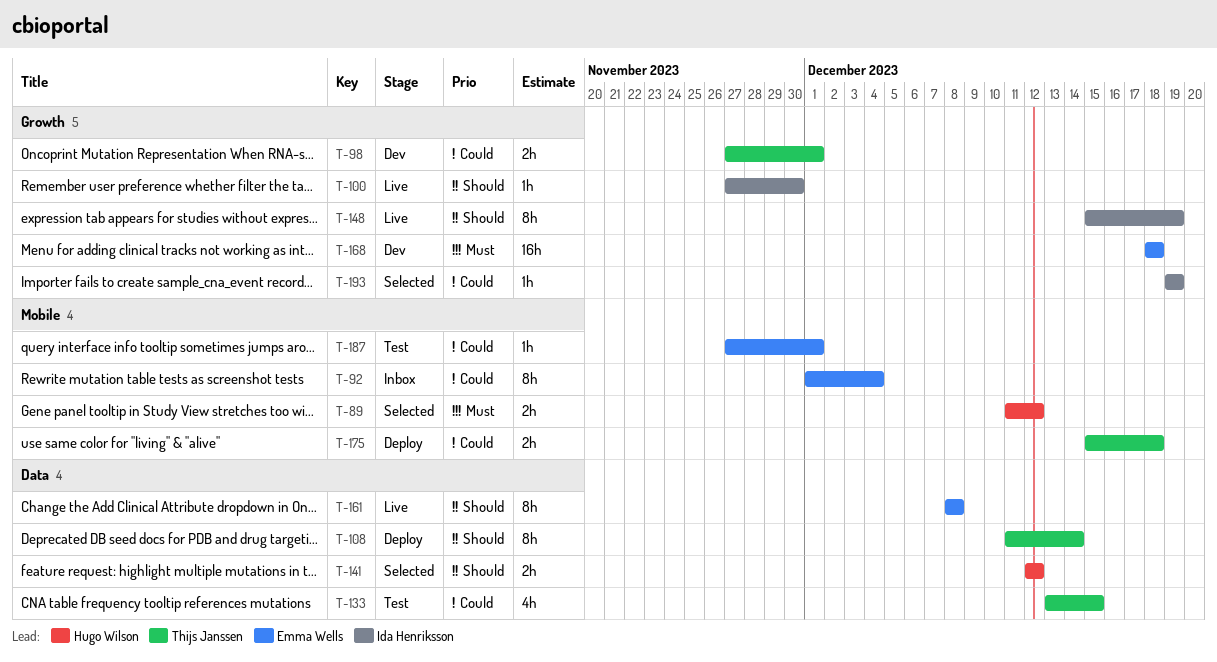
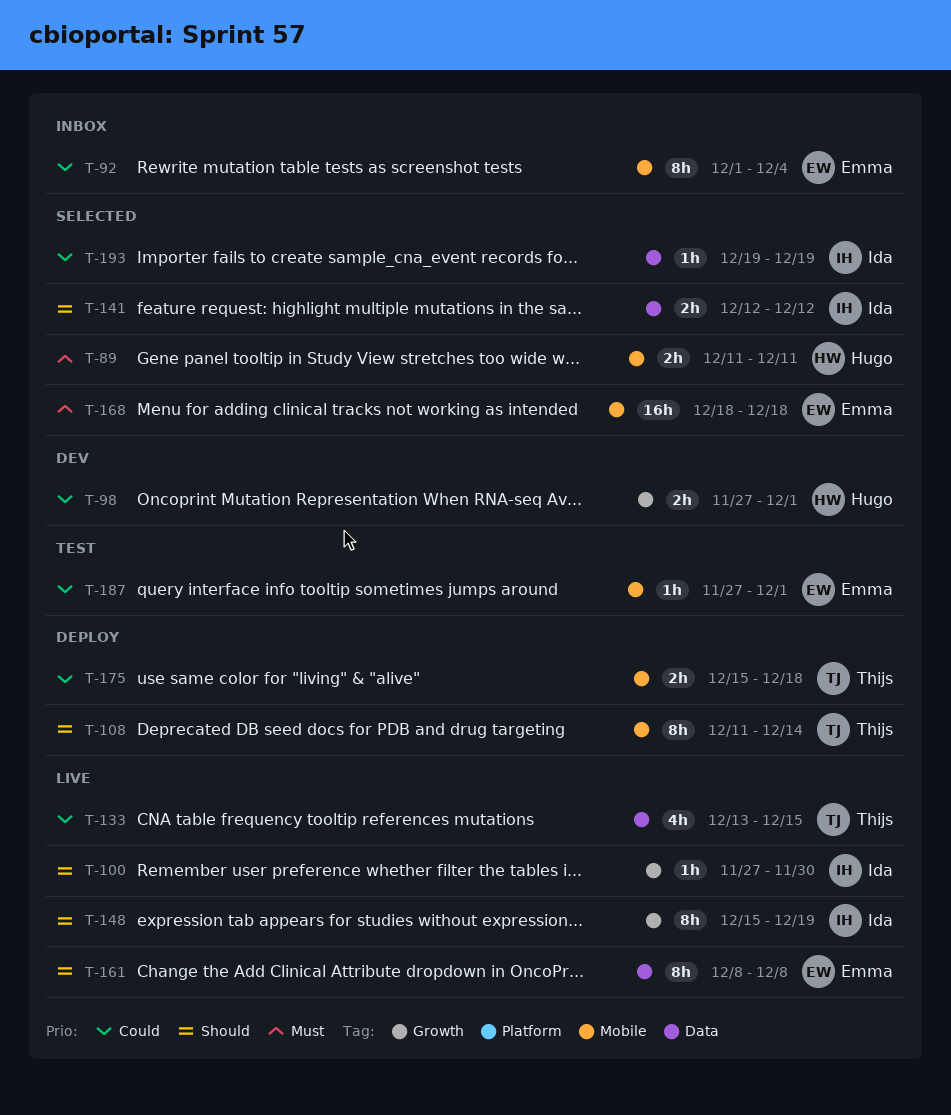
T-89, due: Dec 12 -> Dec 11
T-98, owner: Thijs Janssen -> Hugo Wilson
T-108, label: Data -> Mobile
T-133, status: Test -> Live
T-141, owner: Hugo Wilson -> Ida Henriksson
T-168, status: Dev -> Selected
T-168, label: Growth -> Mobile
T-193, label: Growth -> Data

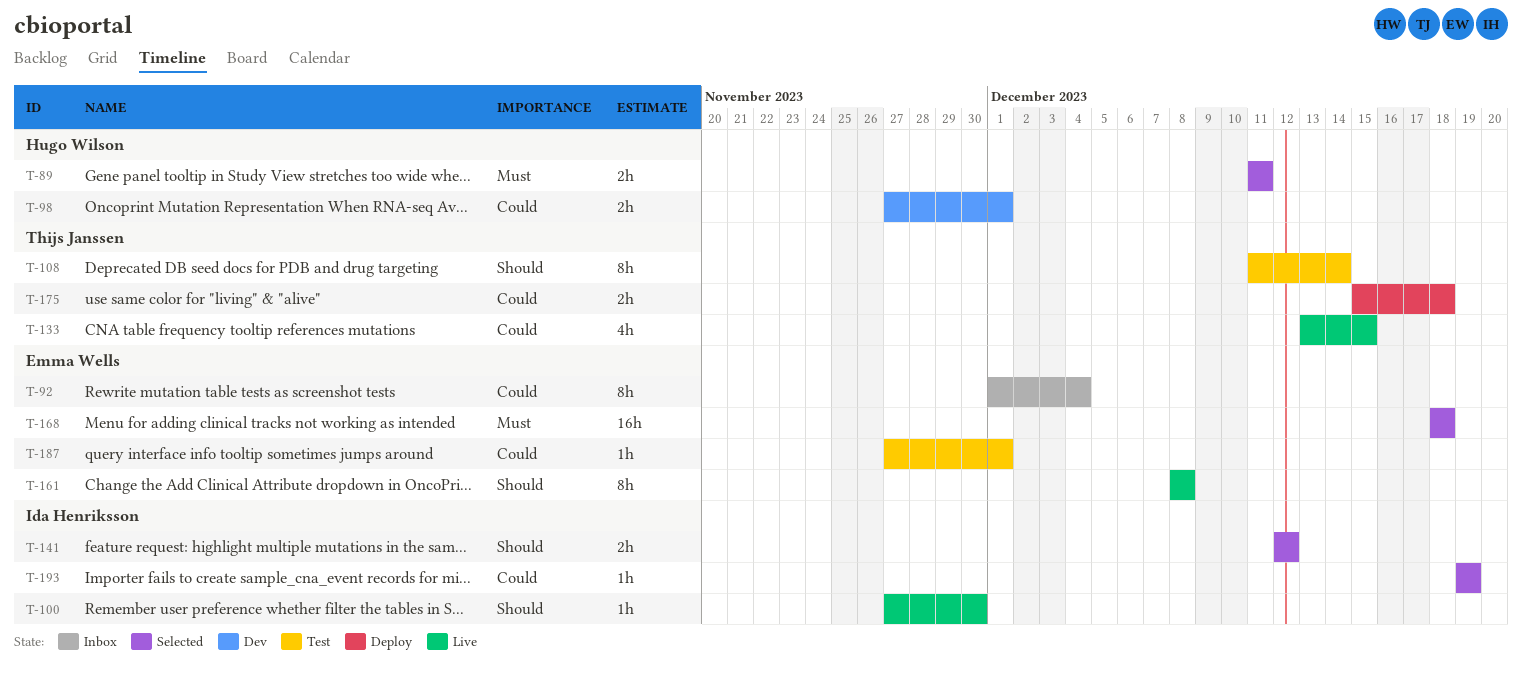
T-108, status: Deploy -> Test
T-148: present -> none

